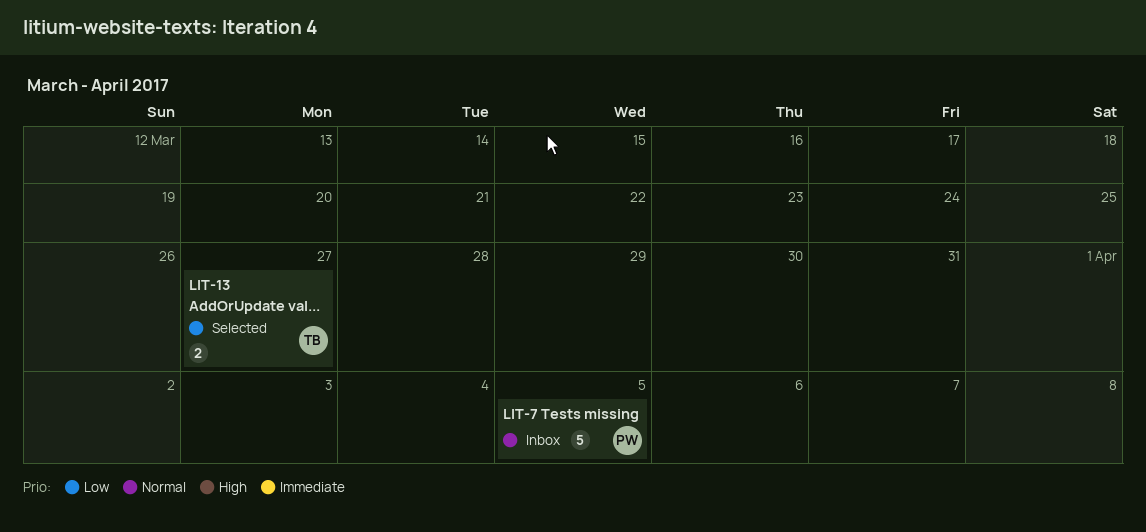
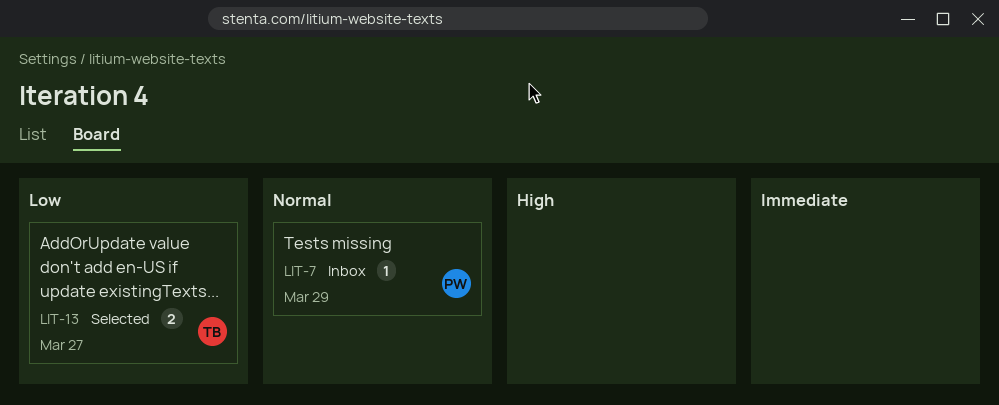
LIT-7, estimate: 5 -> 1
LIT-7, due: Apr 5 -> Mar 29

